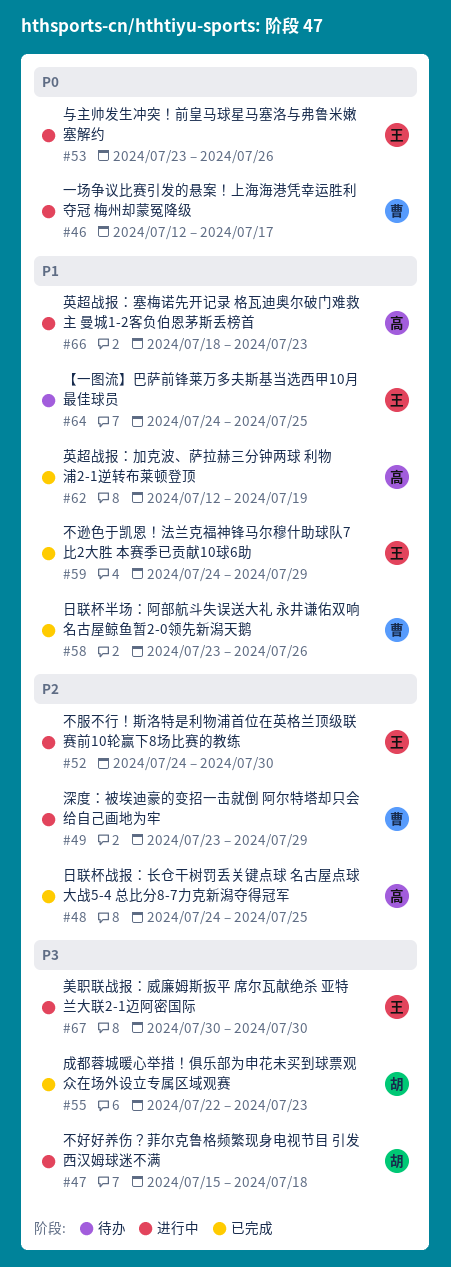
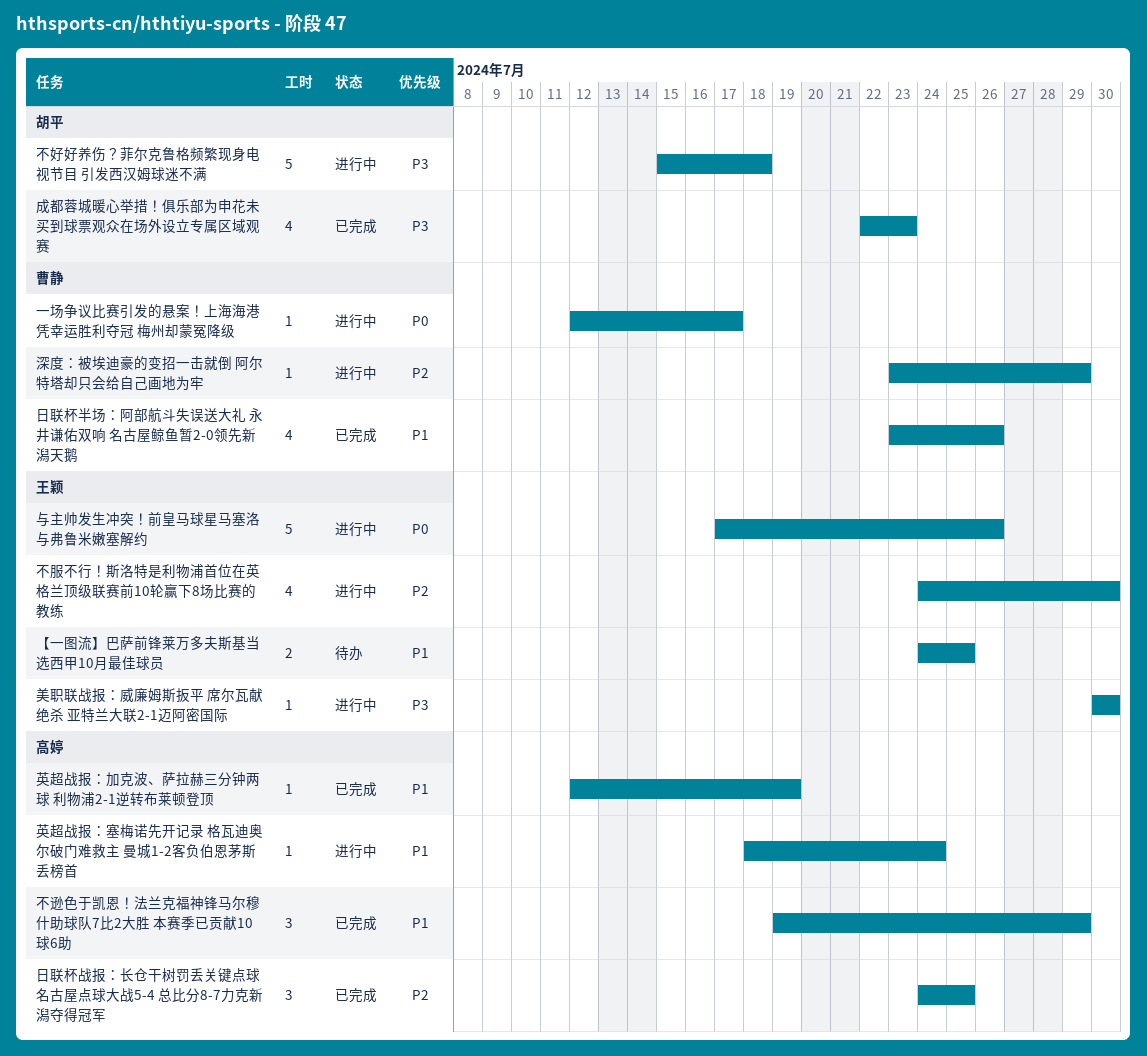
不逊色于凯恩！法兰克福神锋马尔穆什助球队7比2大胜 本赛季已贡献10球6助, owner: 王颖 -> 高婷
不逊色于凯恩！法兰克福神锋马尔穆什助球队7比2大胜 本赛季已贡献10球6助, start: Jul 24 -> Jul 19
与主帅发生冲突！前皇马球星马塞洛与弗鲁米嫩塞解约, start: Jul 23 -> Jul 17
英超战报：塞梅诺先开记录 格瓦迪奥尔破门难救主 曼城1-2客负伯恩茅斯丢榜首, due: Jul 23 -> Jul 24

